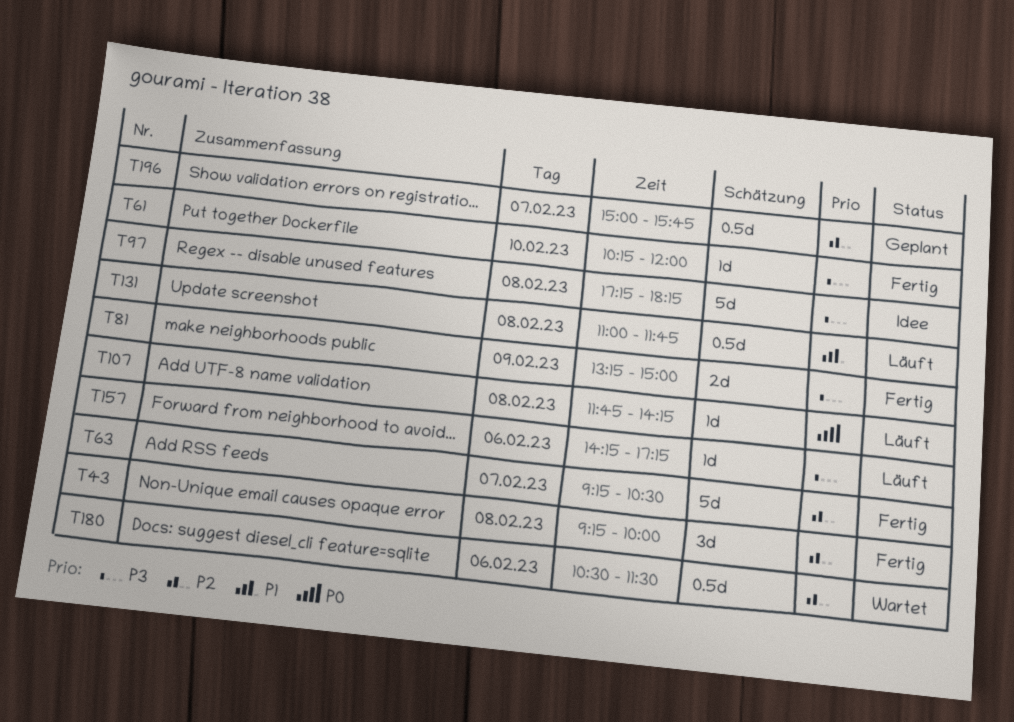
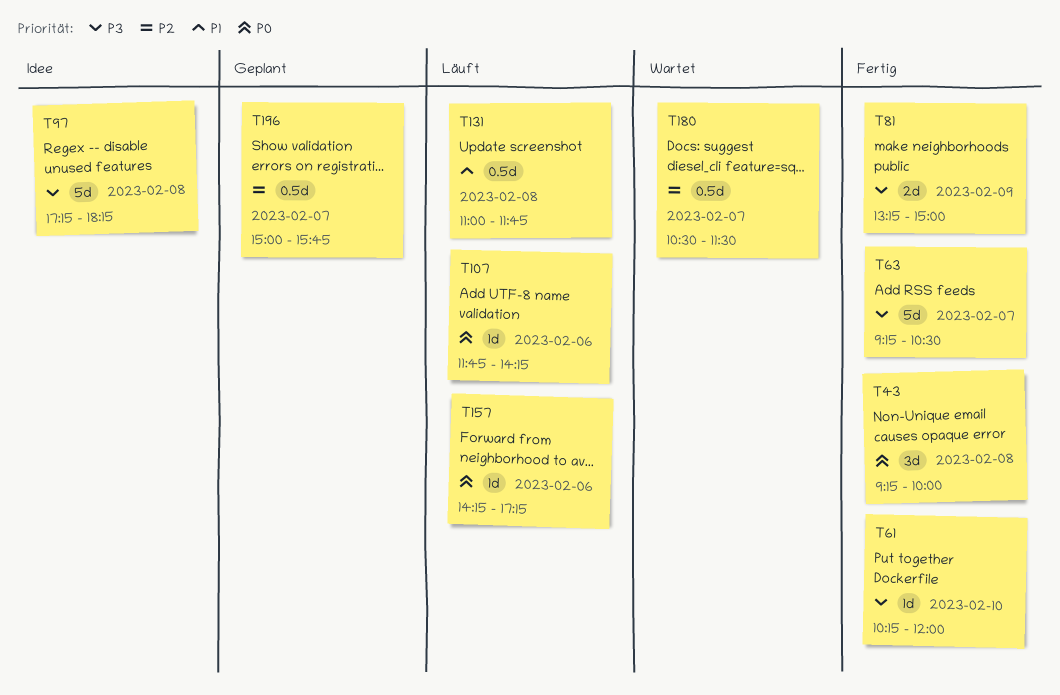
T43, priority: P2 -> P0
T63, priority: P2 -> P3
T107, day: Feb 8 -> Feb 6
T157, priority: P3 -> P0
T180, day: Feb 6 -> Feb 7

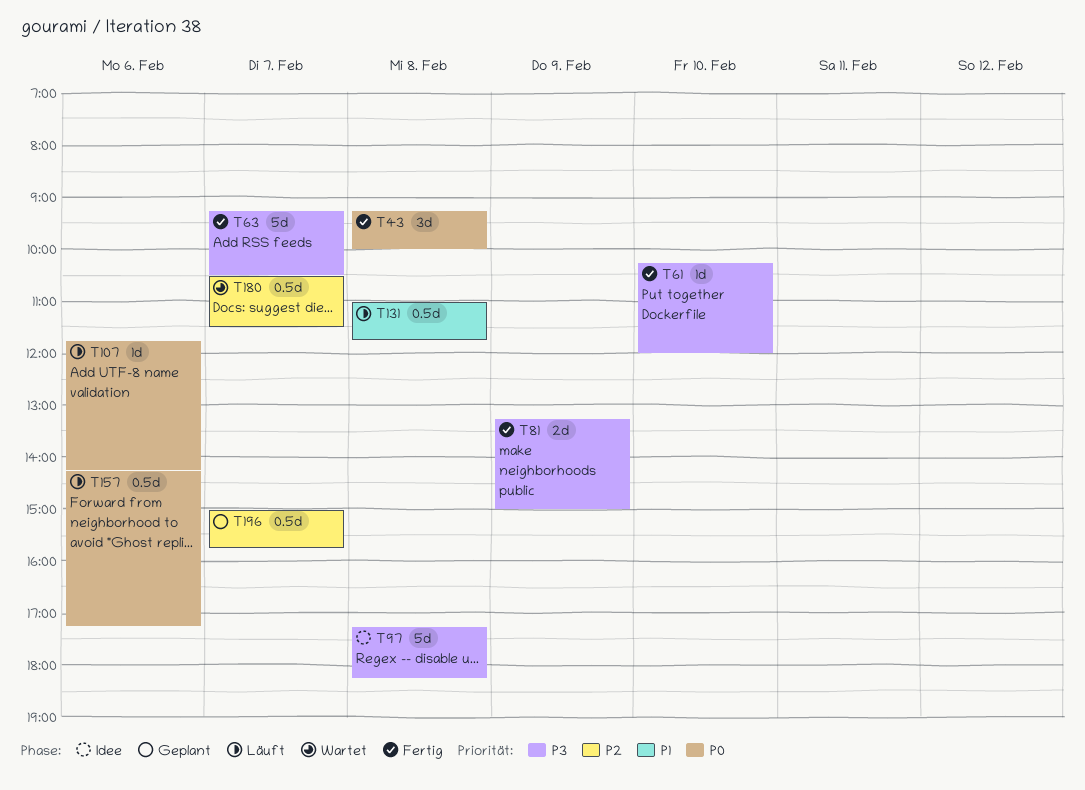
T157, estimate: 1d -> 0.5d

